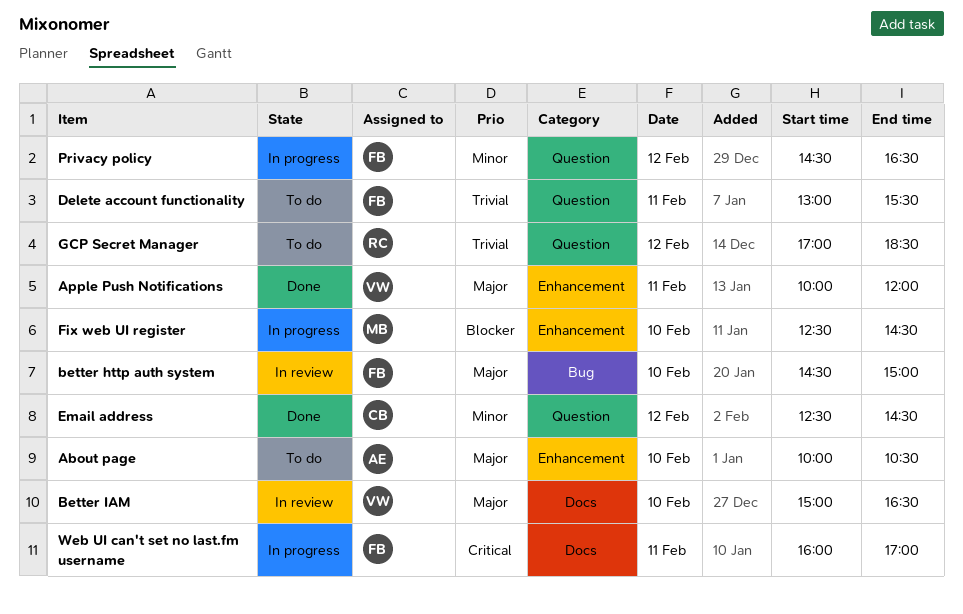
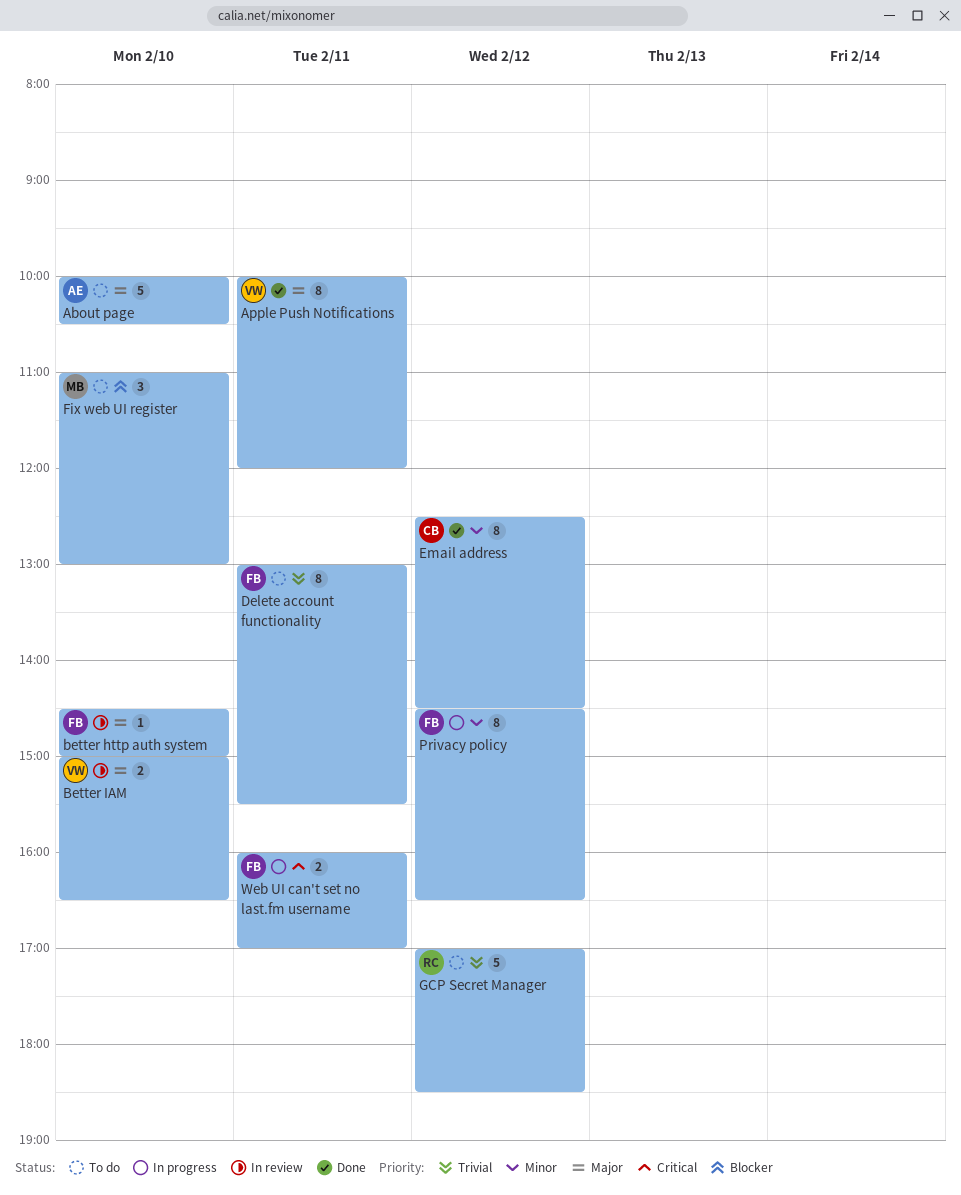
Fix web UI register, status: In progress -> To do
Fix web UI register, begins: 12:30 -> 11:00
Fix web UI register, ends: 14:30 -> 13:00

